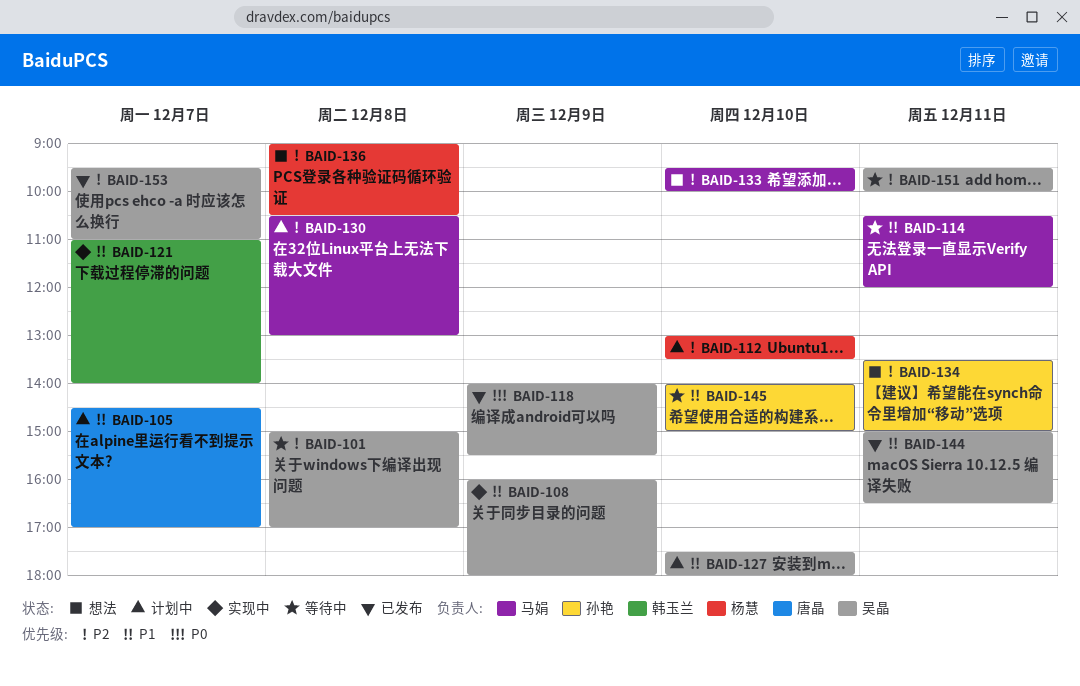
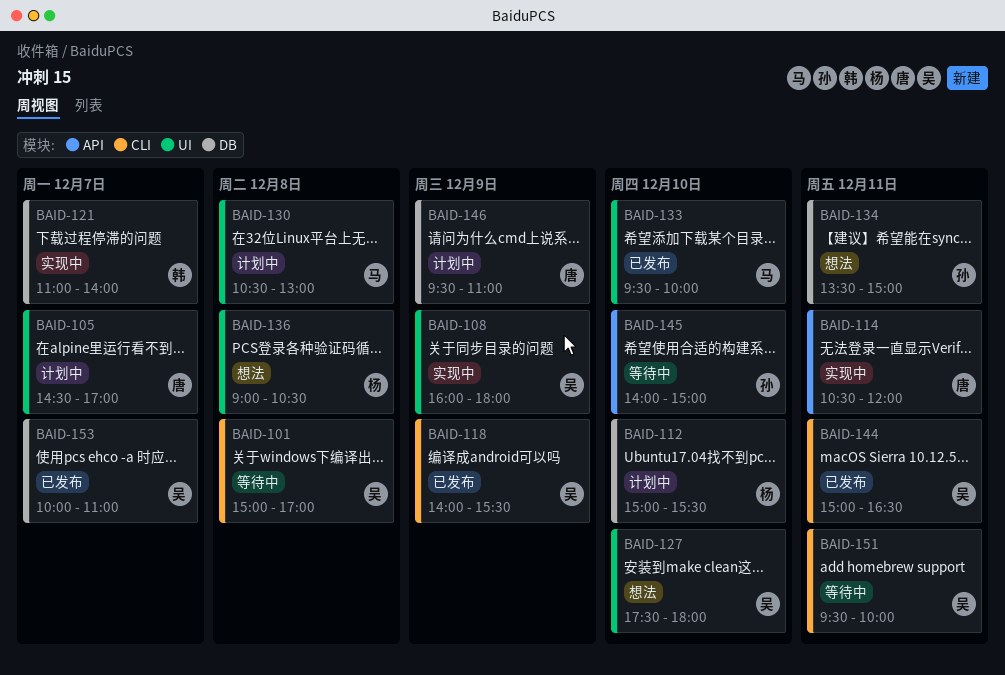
BAID-112, begins: 13:00 -> 15:00
BAID-112, ends: 13:30 -> 15:30
BAID-114, status: 等待中 -> 实现中
BAID-114, owner: 马娟 -> 唐晶
BAID-127, status: 计划中 -> 想法
BAID-133, status: 想法 -> 已发布
BAID-146: none -> present
BAID-153, begins: 09:30 -> 10:00

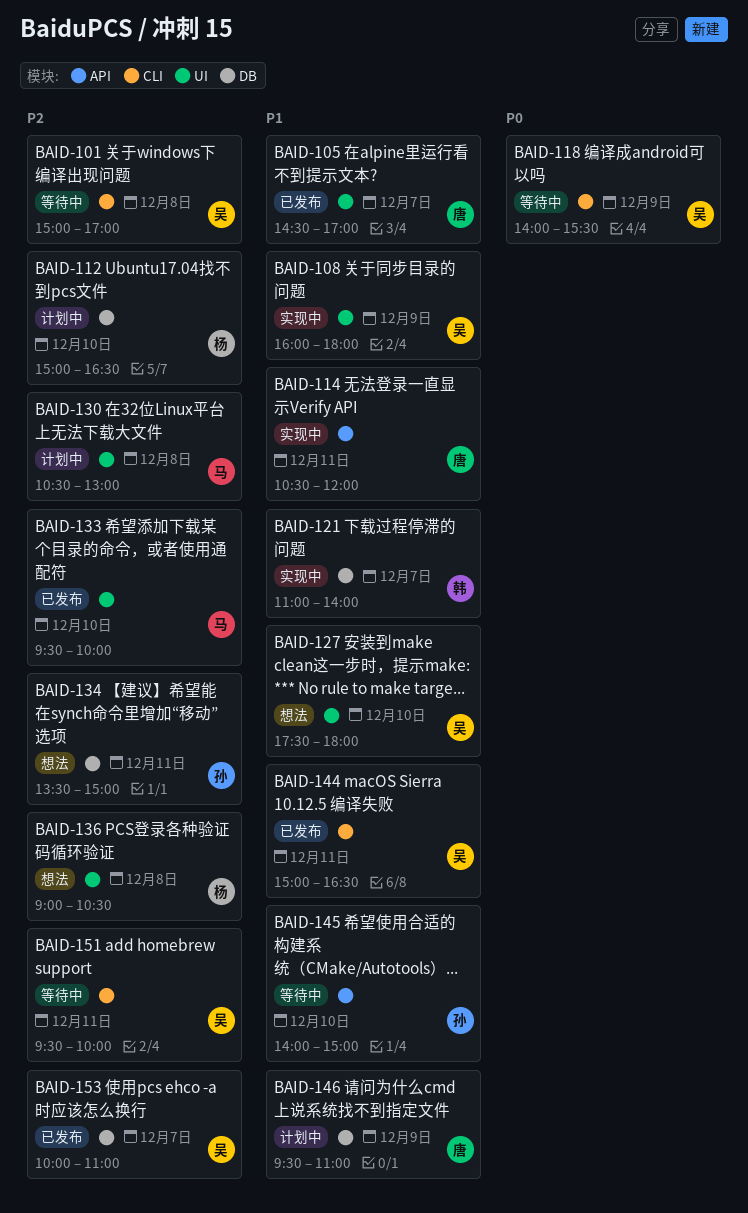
BAID-105, status: 计划中 -> 已发布
BAID-112, ends: 15:30 -> 16:30
BAID-118, status: 已发布 -> 等待中

